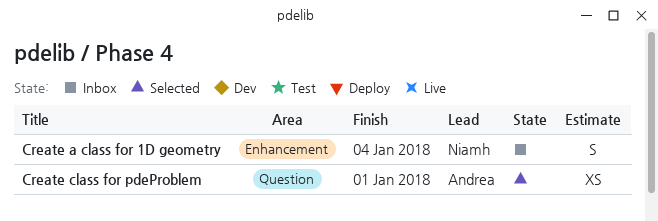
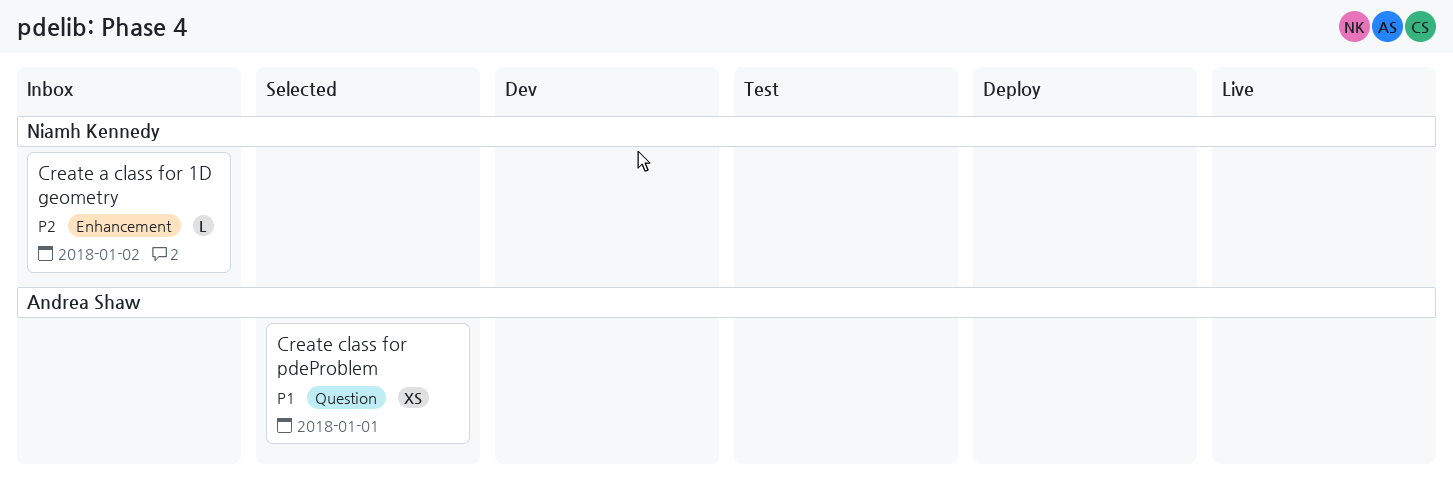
Create a class for 1D geometry, estimate: S -> L
Create a class for 1D geometry, due: Jan 4 -> Jan 2

